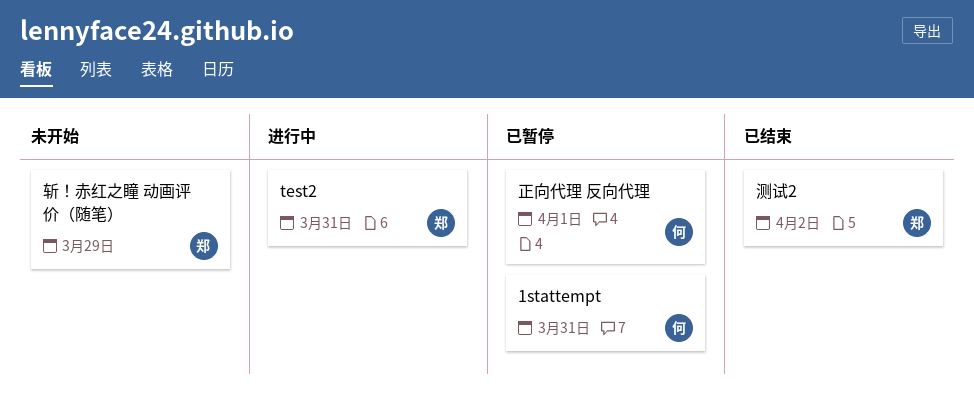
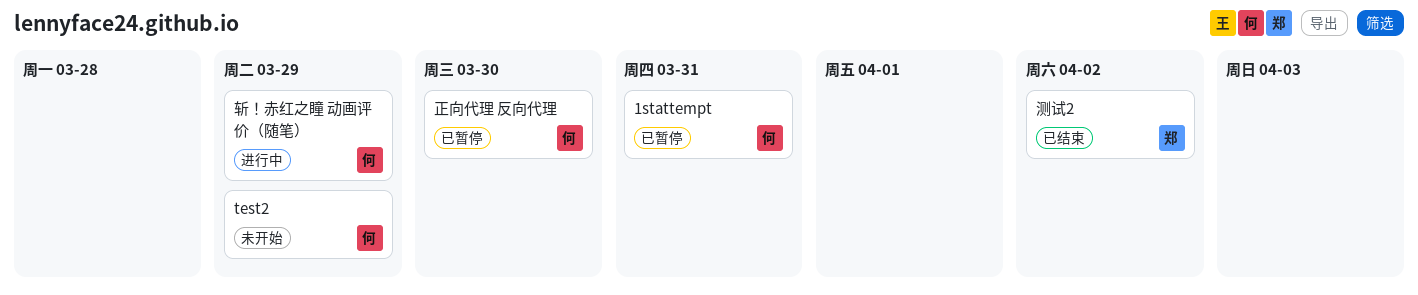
test2, status: 进行中 -> 未开始
test2, owner: 郑 -> 何
test2, due: Mar 31 -> Mar 29
斩！赤红之瞳 动画评价（随笔）, status: 未开始 -> 进行中
斩！赤红之瞳 动画评价（随笔）, owner: 郑 -> 何
正向代理 反向代理, due: Apr 1 -> Mar 30

